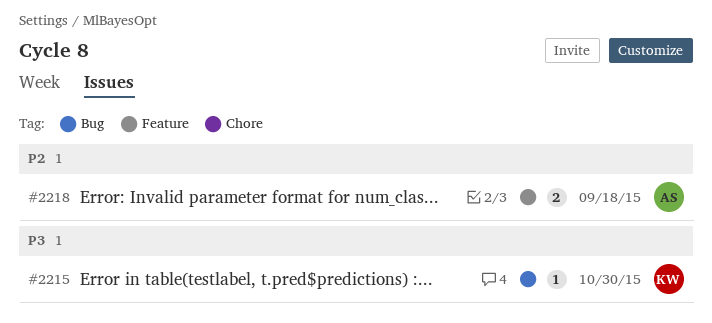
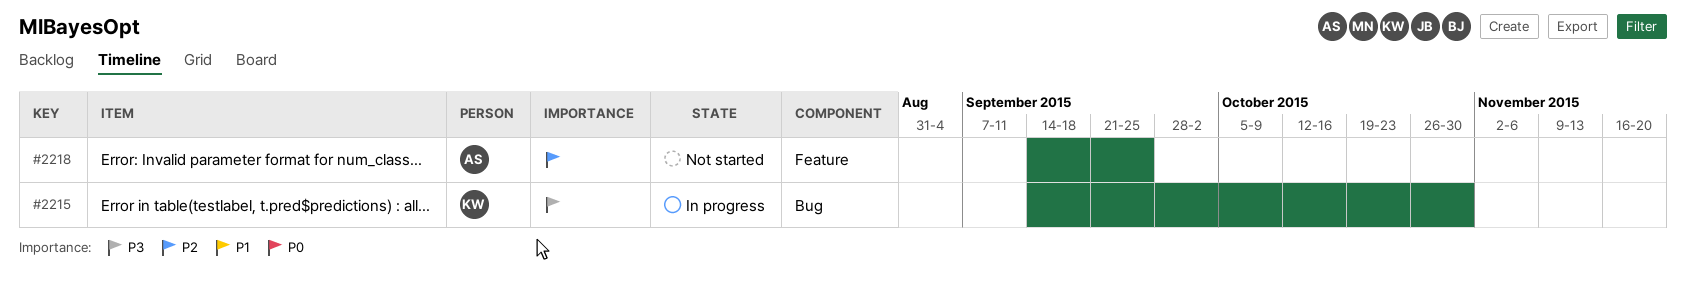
#2218, due: Sep 18 -> Sep 25

